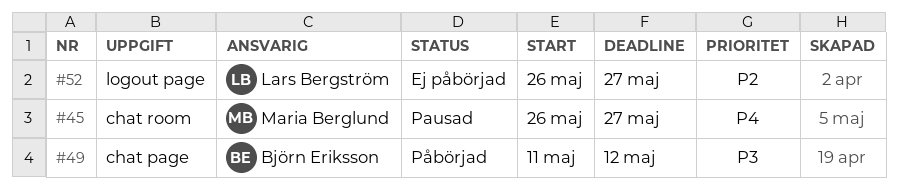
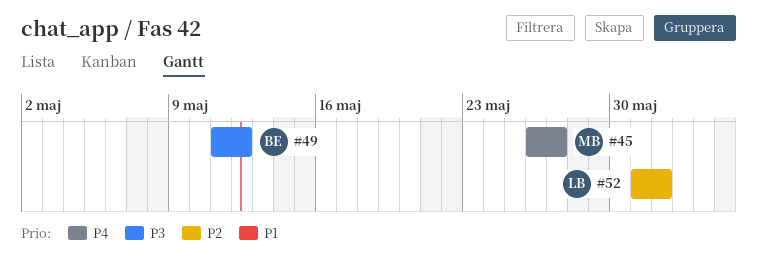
#52, start: May 26 -> May 31
#52, due: May 27 -> Jun 1

